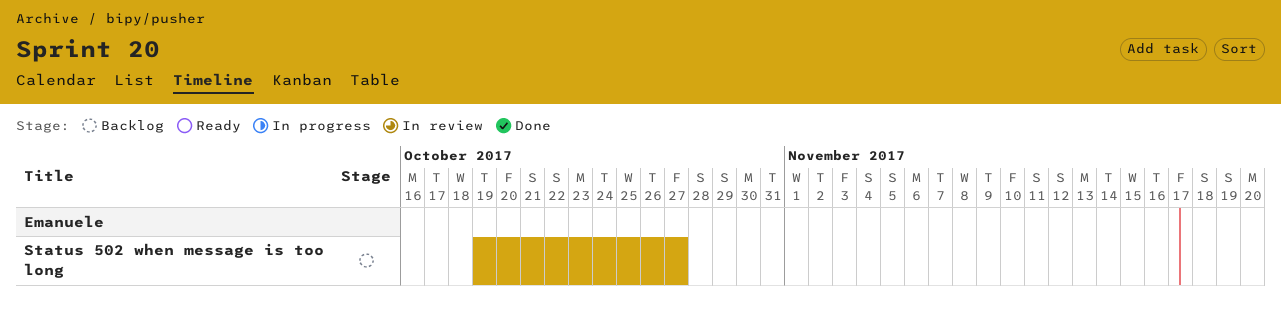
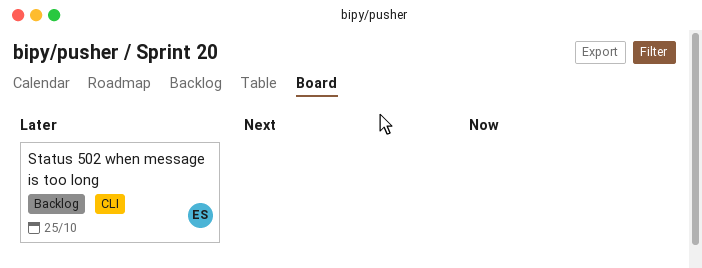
Status 502 when message is too long, due: Oct 27 -> Oct 25

